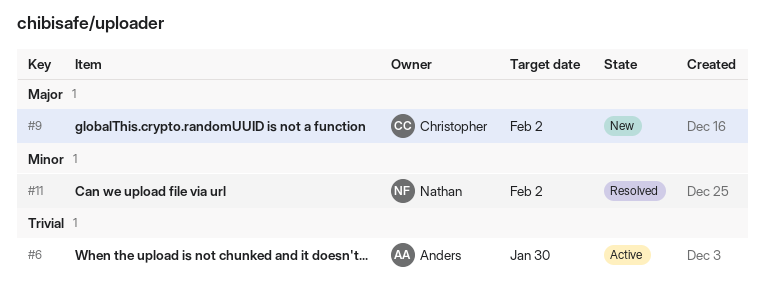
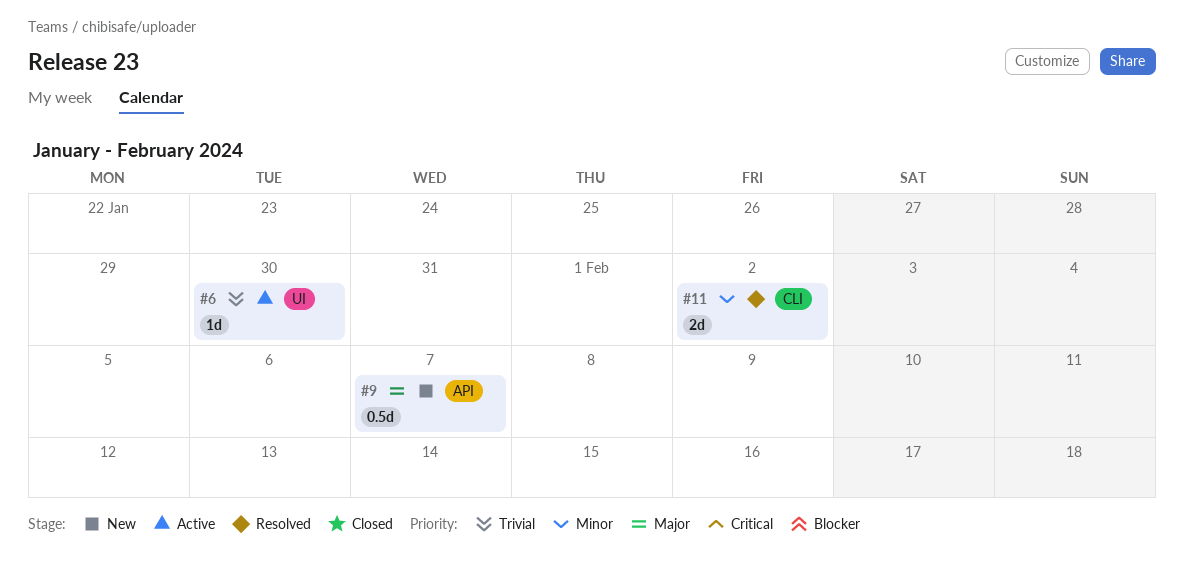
#9, due: Feb 2 -> Feb 7

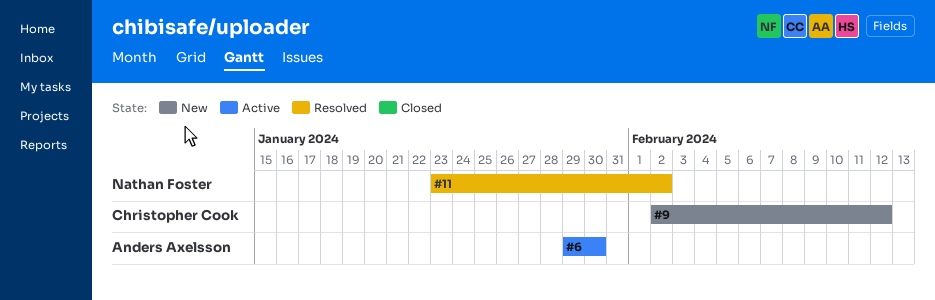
#9, due: Feb 7 -> Feb 12

